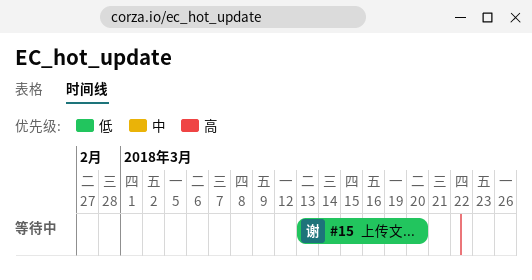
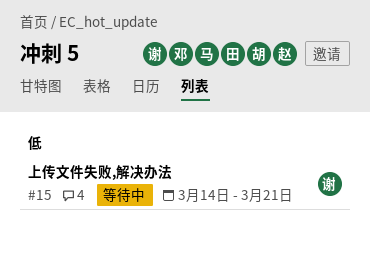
#15, start: Mar 13 -> Mar 14
#15, due: Mar 20 -> Mar 21

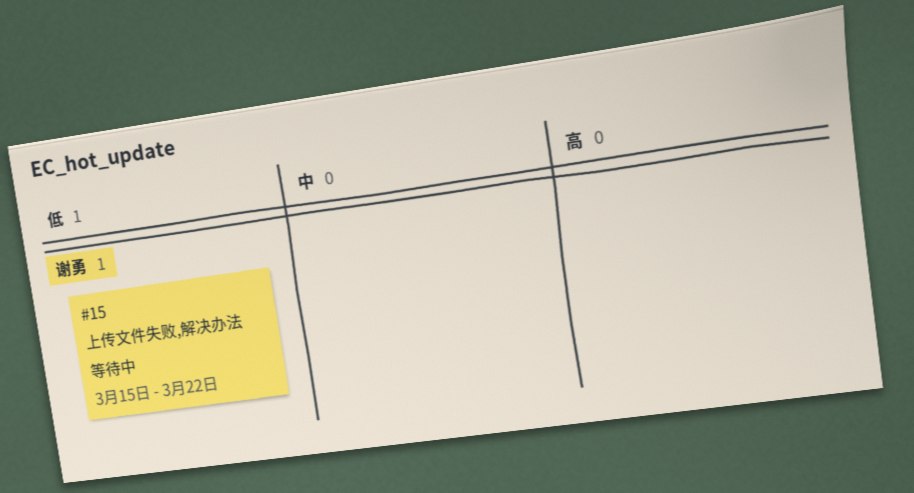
#15, start: Mar 14 -> Mar 15
#15, due: Mar 21 -> Mar 22

